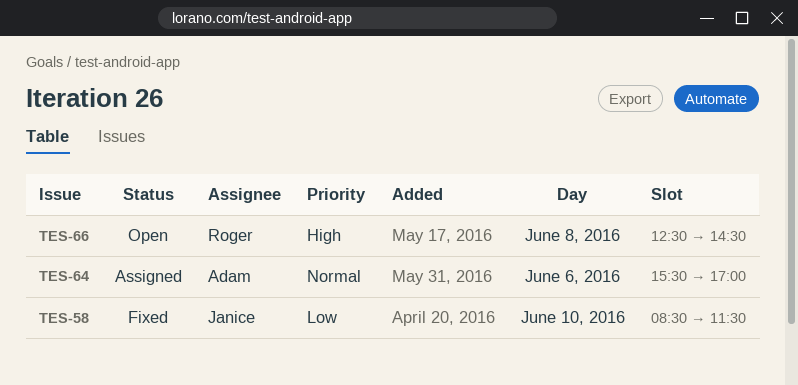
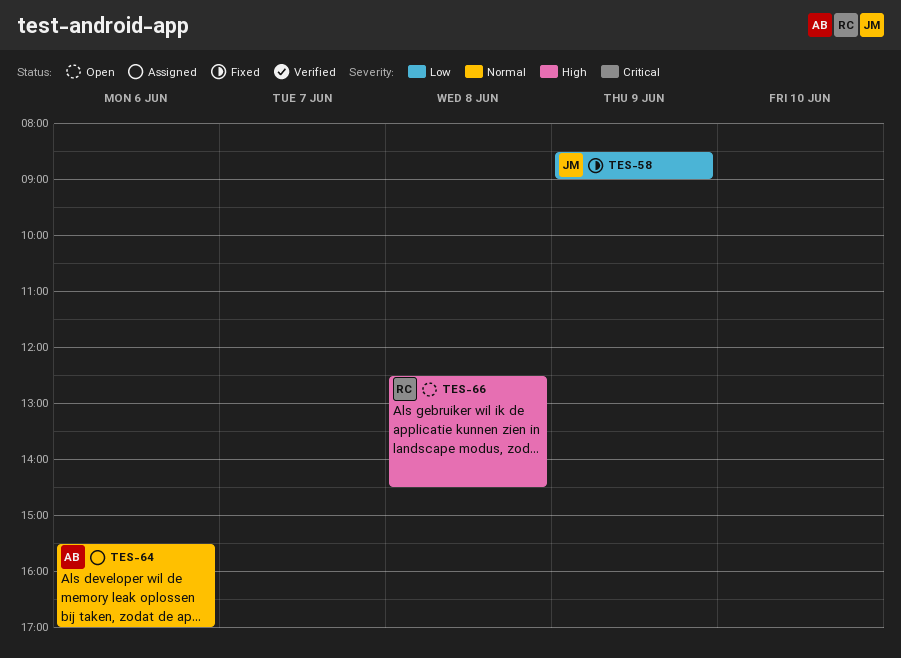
TES-58, day: Jun 10 -> Jun 9
TES-58, ends: 11:30 -> 09:00

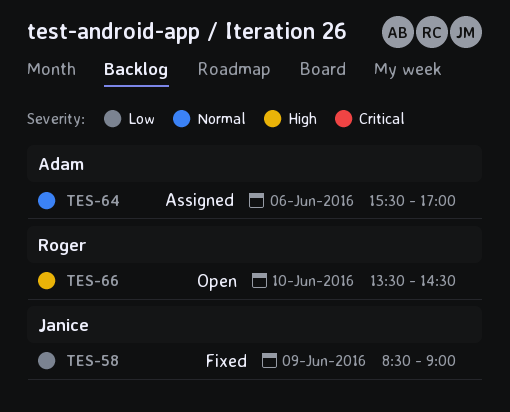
TES-66, day: Jun 8 -> Jun 10
TES-66, begins: 12:30 -> 13:30

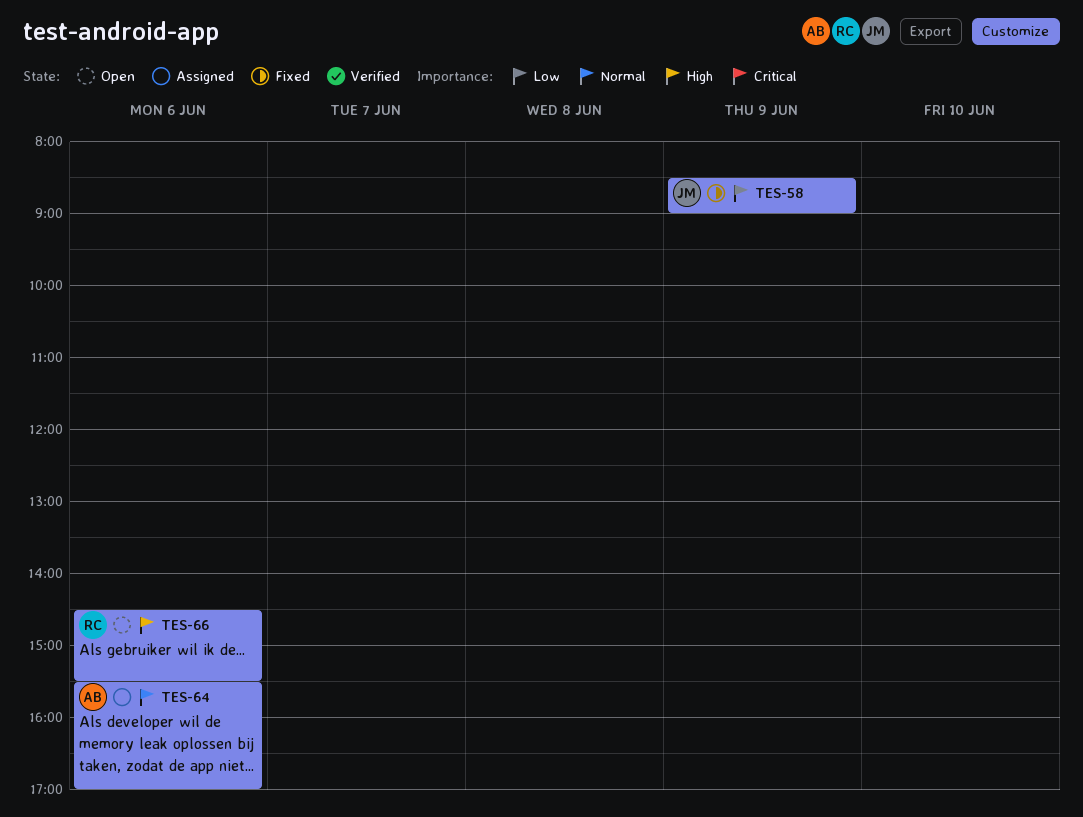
TES-66, day: Jun 10 -> Jun 6
TES-66, begins: 13:30 -> 14:30
TES-66, ends: 14:30 -> 15:30

